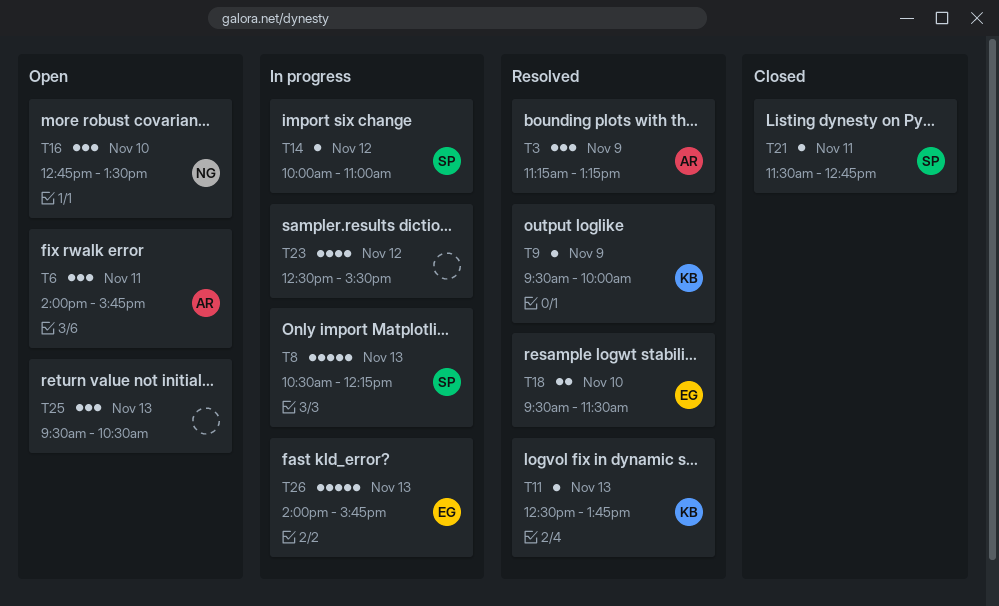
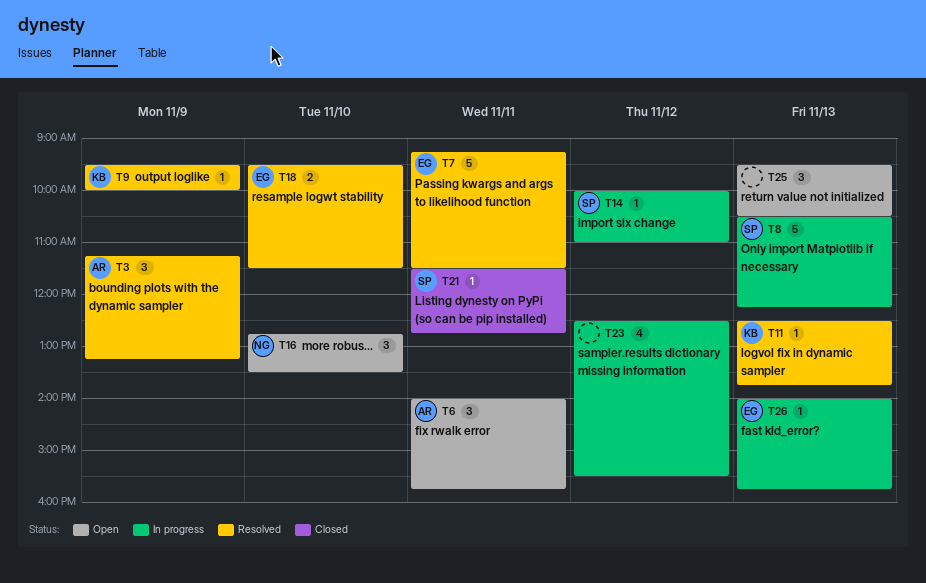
T7: none -> present
T26, estimate: 5 -> 1

